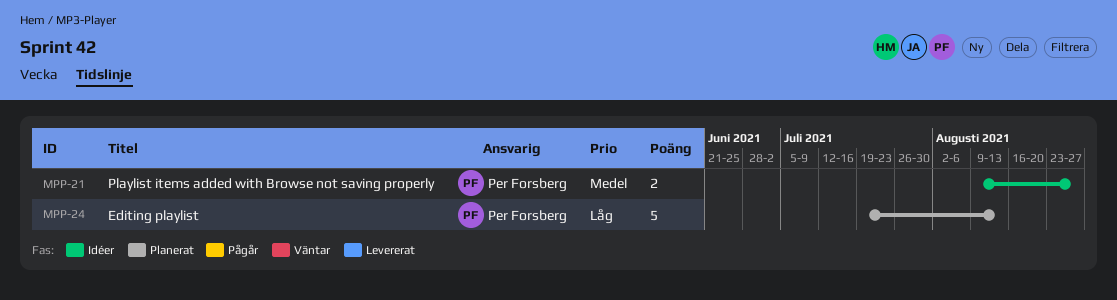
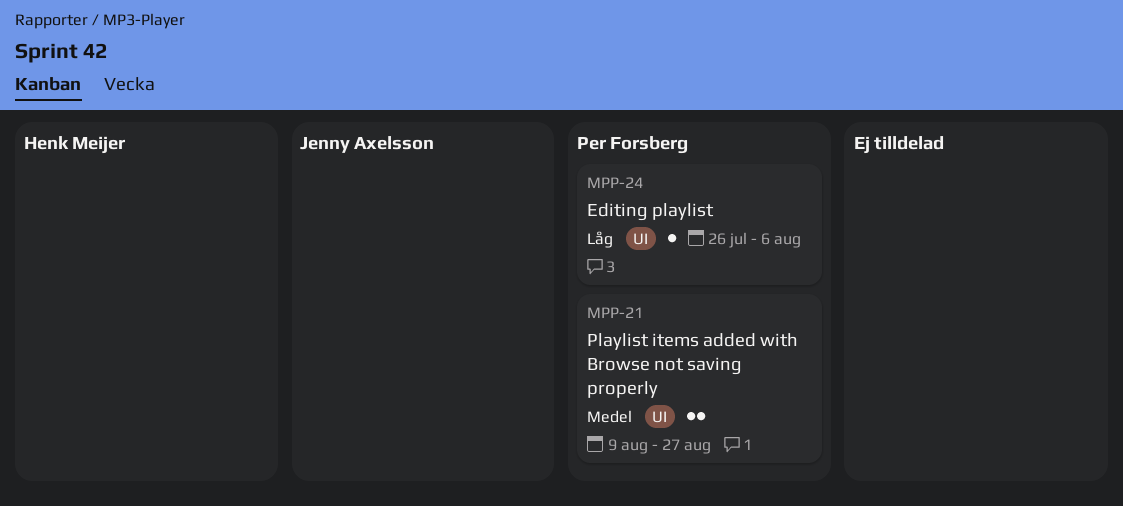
MPP-24, estimate: 5 -> 1
MPP-24, start: Jul 19 -> Jul 26
MPP-24, due: Aug 13 -> Aug 6

